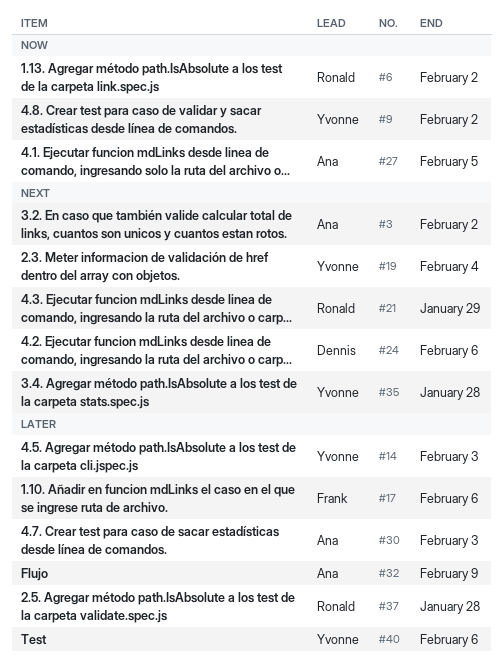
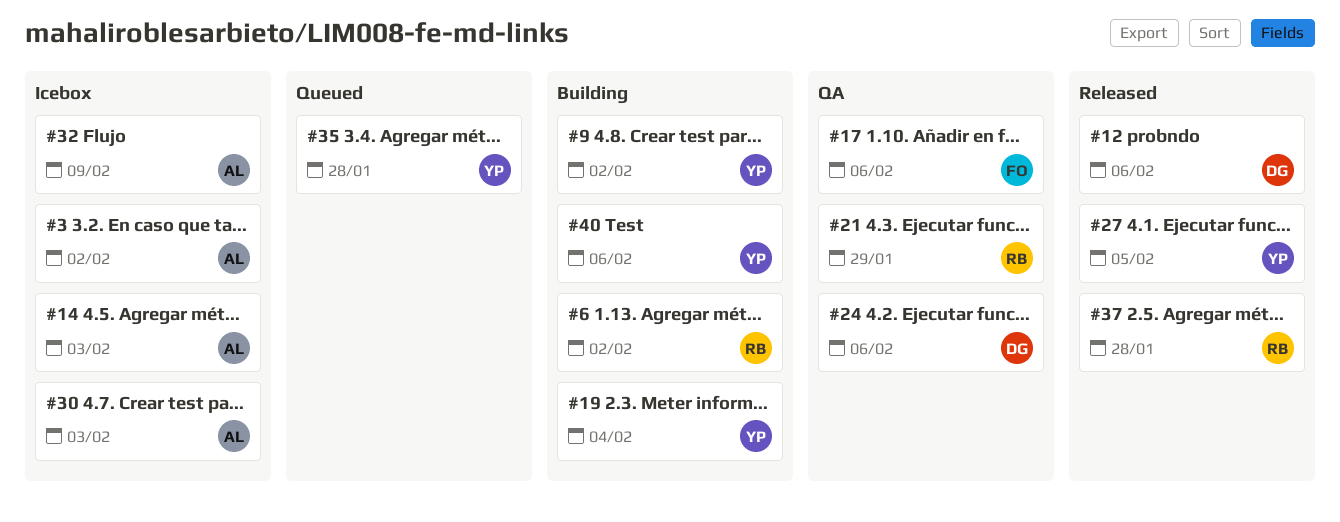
#12: none -> present
#14, owner: Yvonne -> Ana
#27, owner: Ana -> Yvonne

